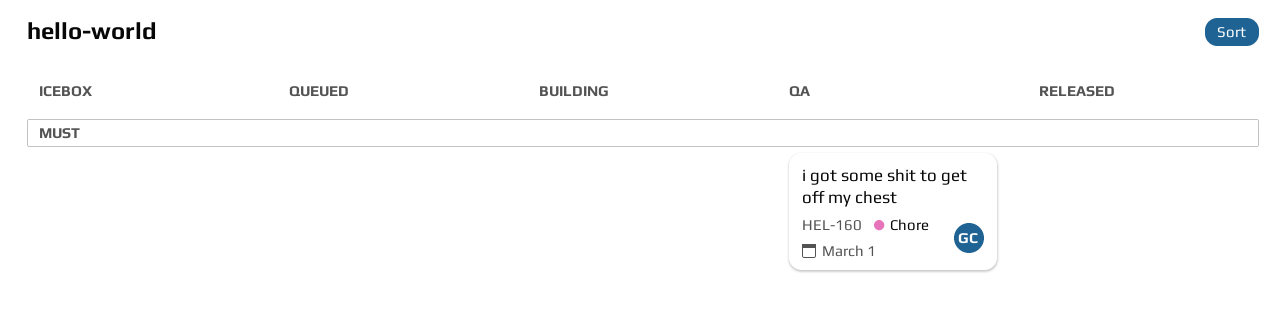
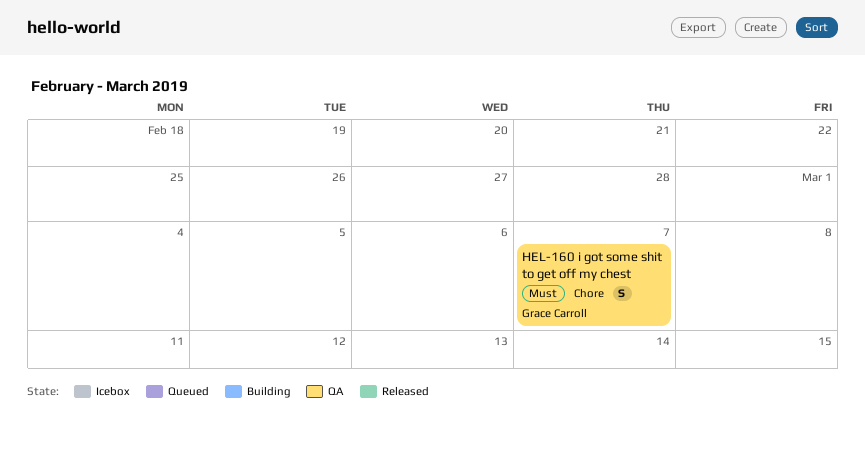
HEL-160, due: Mar 1 -> Mar 7

